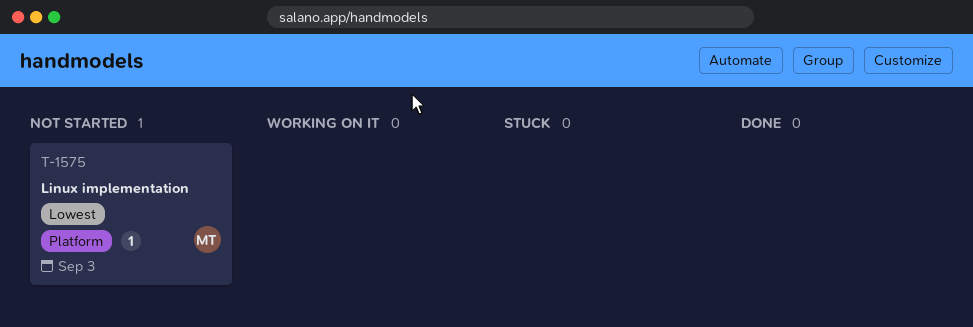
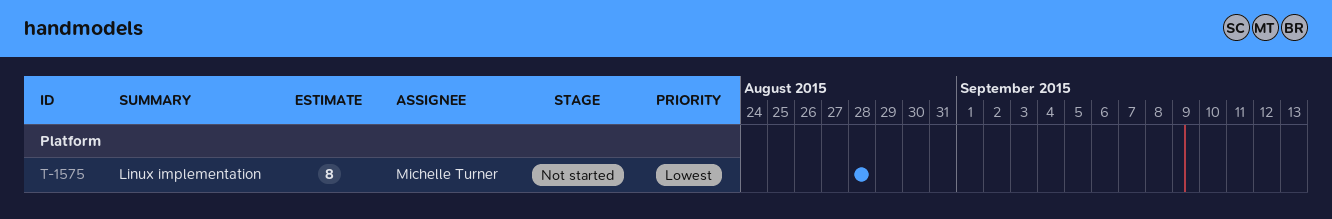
T-1575, estimate: 1 -> 8
T-1575, due: Sep 3 -> Aug 28

